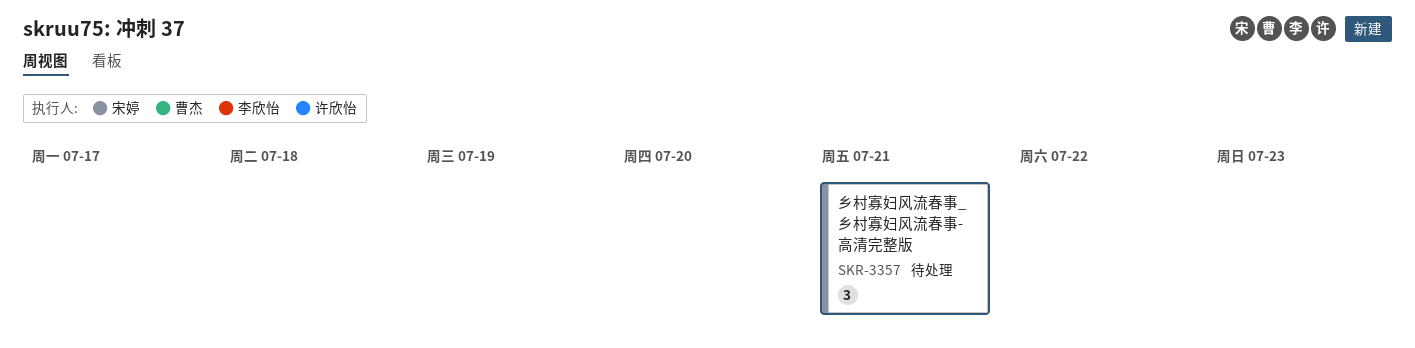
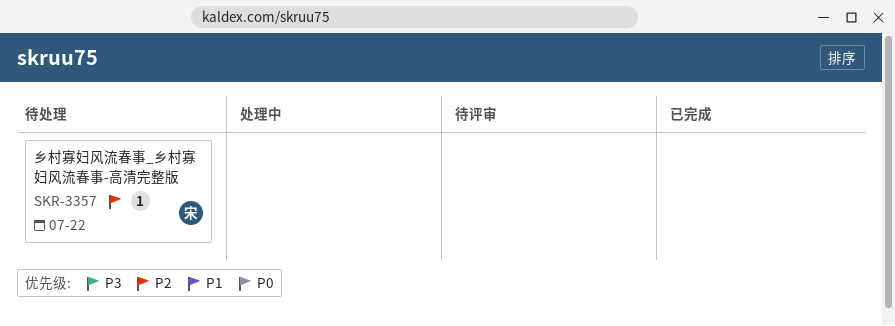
SKR-3357, estimate: 3 -> 1
SKR-3357, due: Jul 21 -> Jul 22

